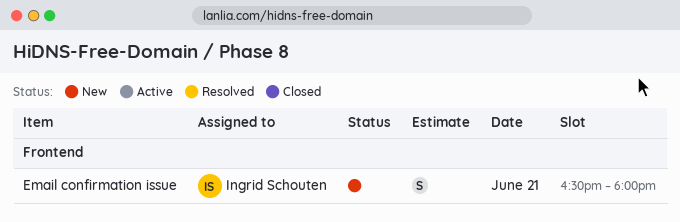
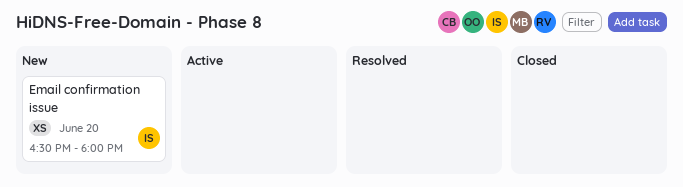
Email confirmation issue, estimate: S -> XS
Email confirmation issue, day: Jun 21 -> Jun 20

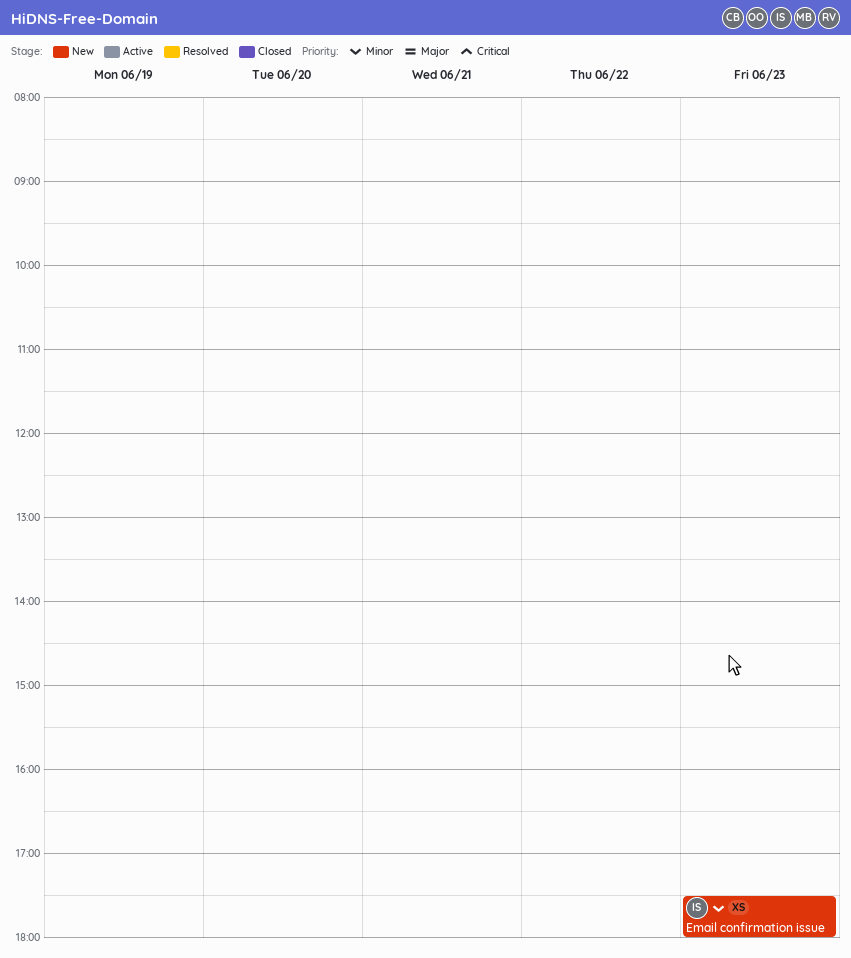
Email confirmation issue, day: Jun 20 -> Jun 23
Email confirmation issue, begins: 16:30 -> 17:30

